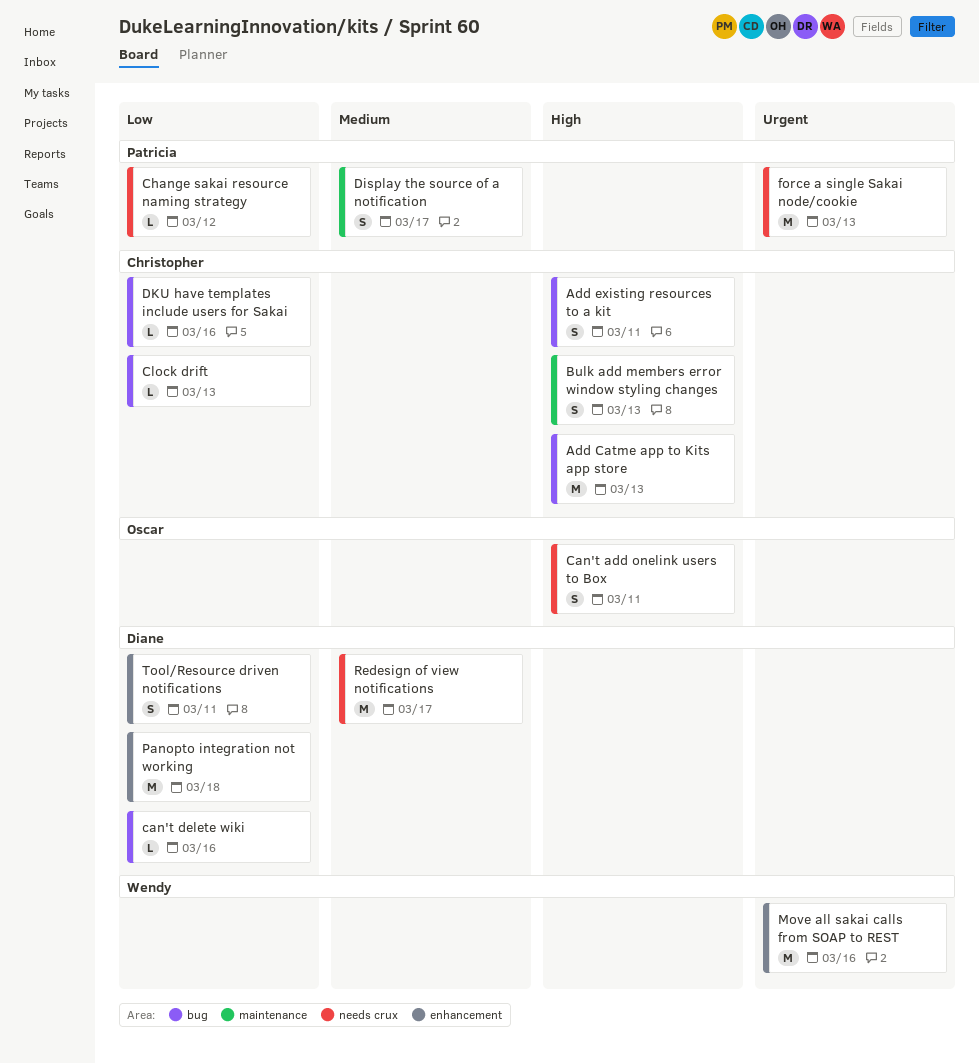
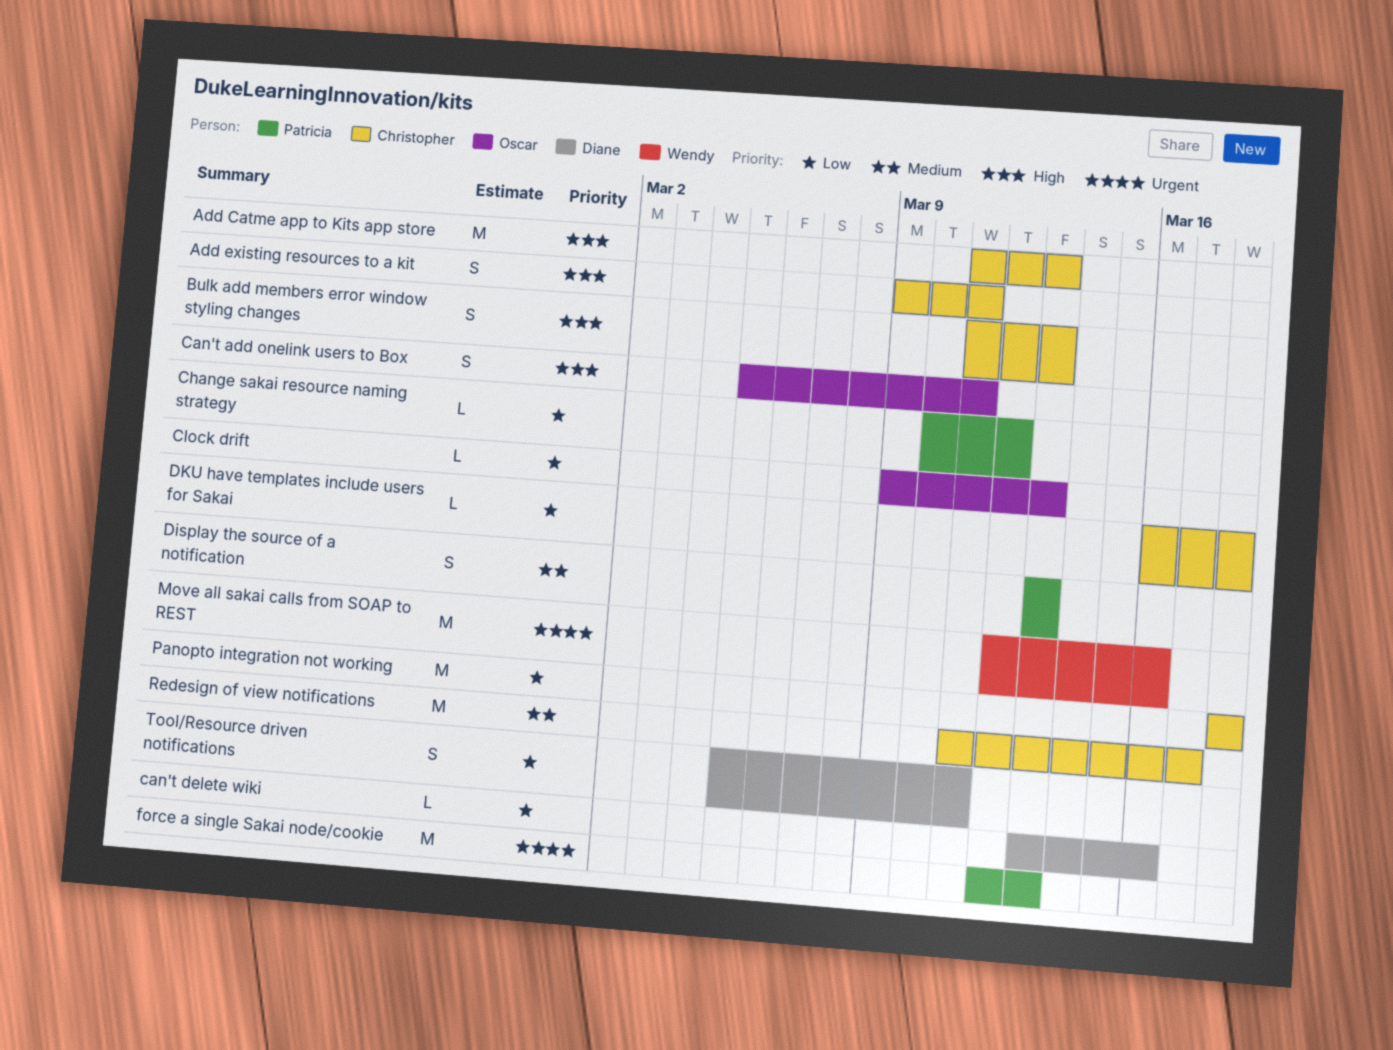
Clock drift, owner: Christopher -> Oscar
Display the source of a notification, due: Mar 17 -> Mar 13
DKU have templates include users for Sakai, due: Mar 16 -> Mar 18
Panopto integration not working, owner: Diane -> Christopher
Redesign of view notifications, owner: Diane -> Christopher

